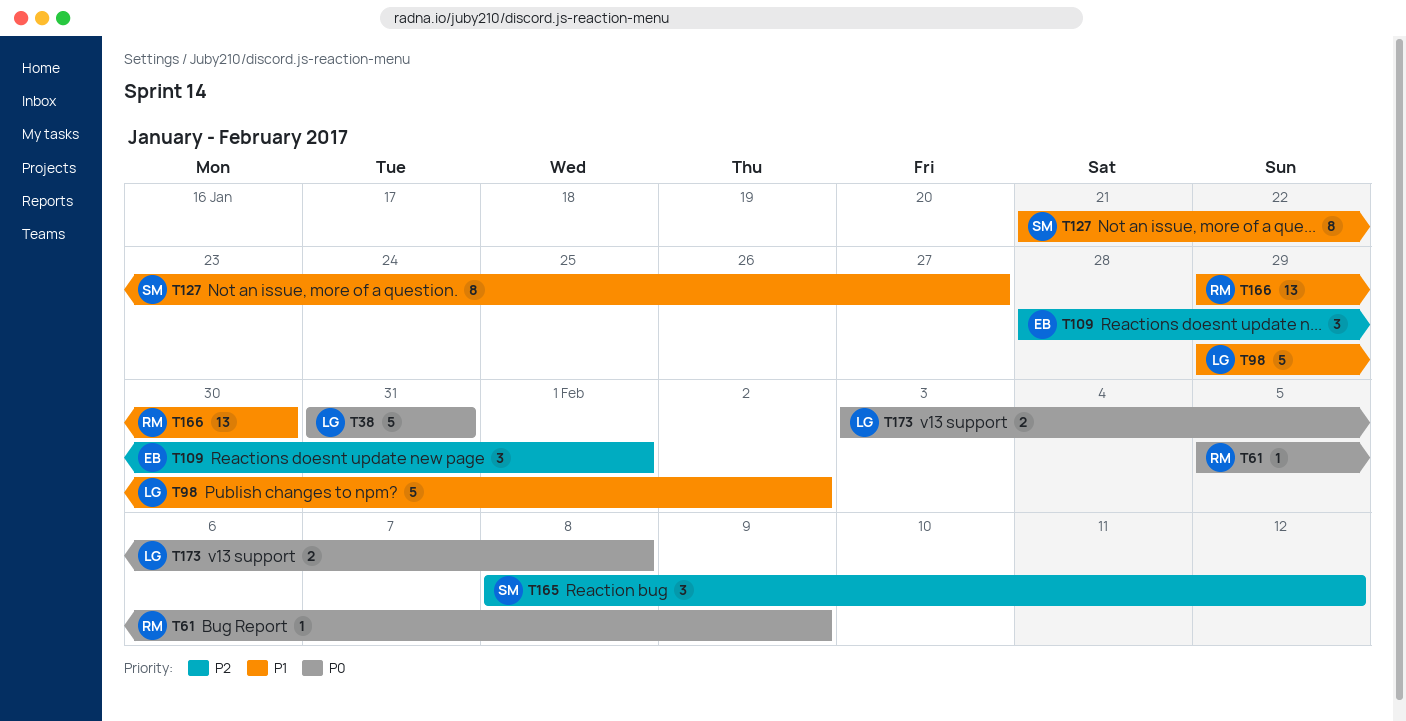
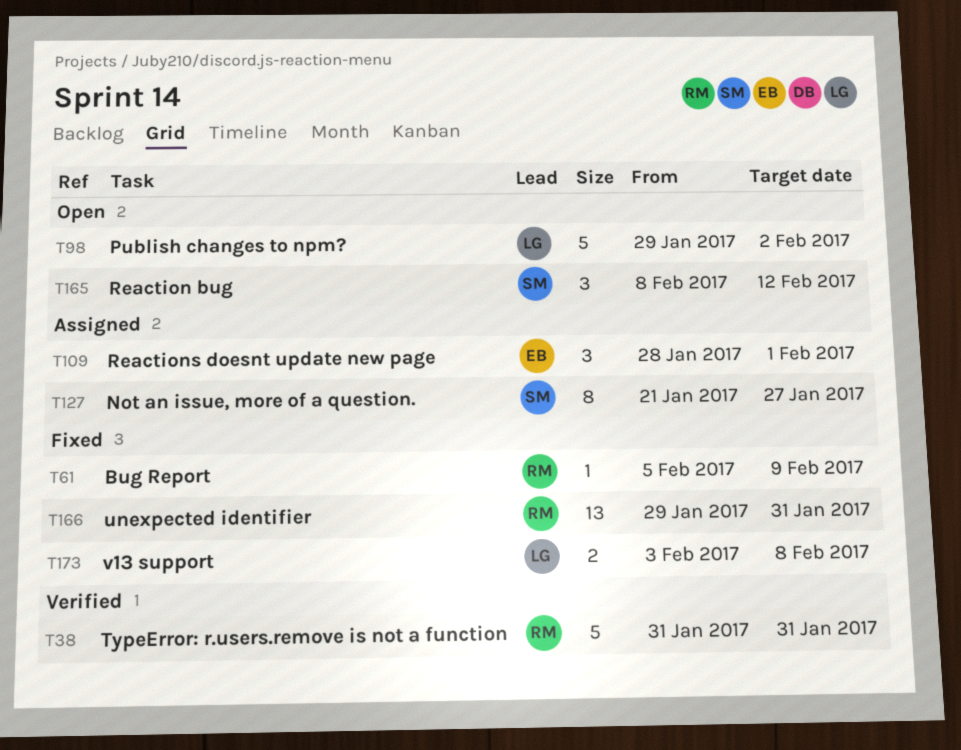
T38, owner: LG -> RM
T166, due: Jan 30 -> Jan 31

